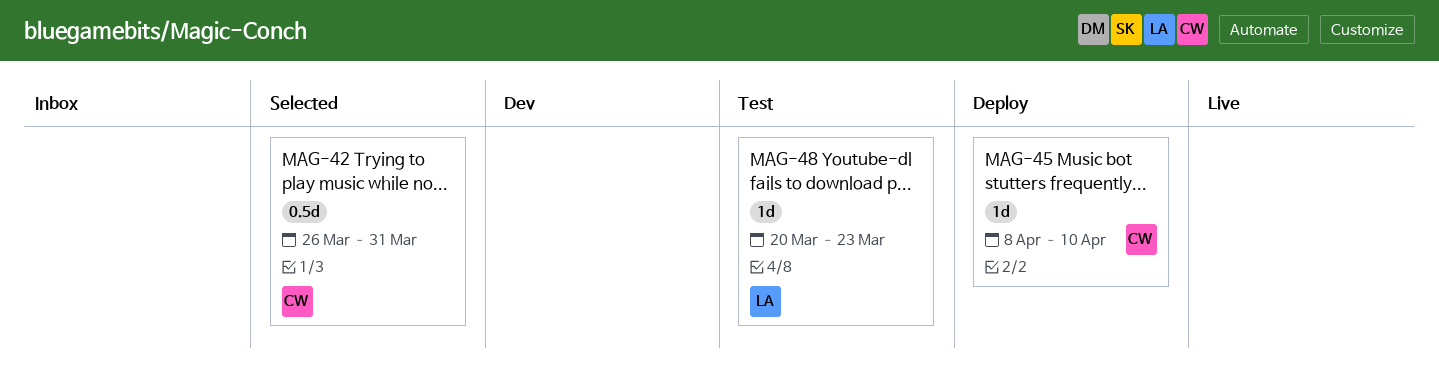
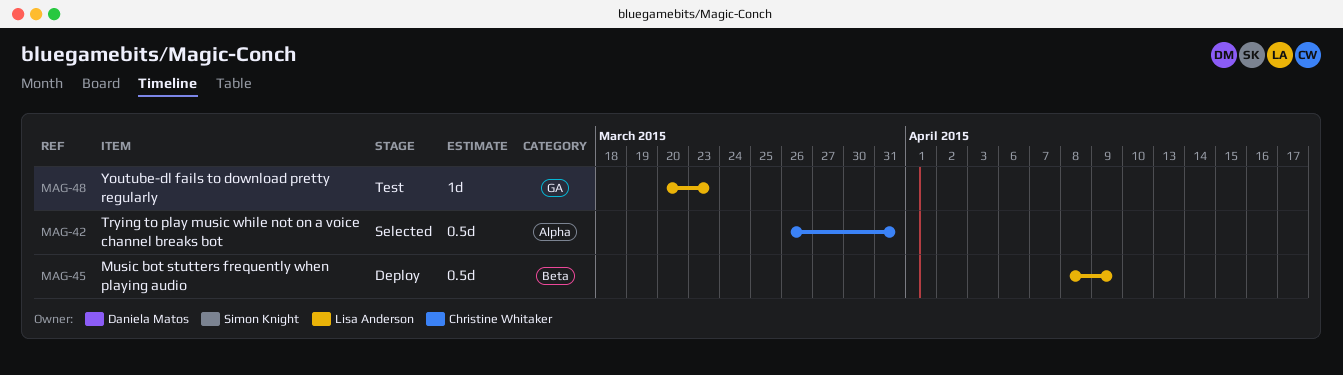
MAG-45, owner: Christine Whitaker -> Lisa Anderson
MAG-45, estimate: 1d -> 0.5d
MAG-45, due: Apr 10 -> Apr 9

